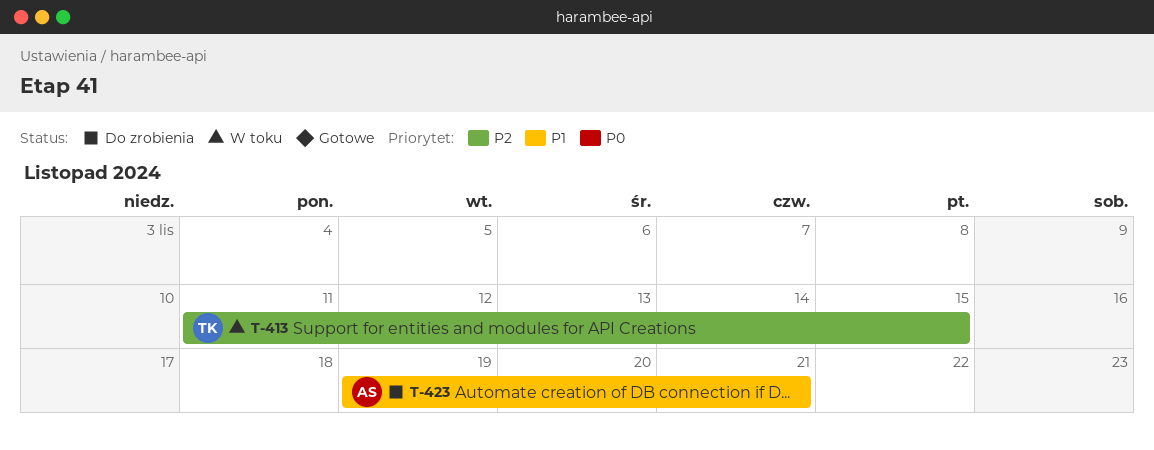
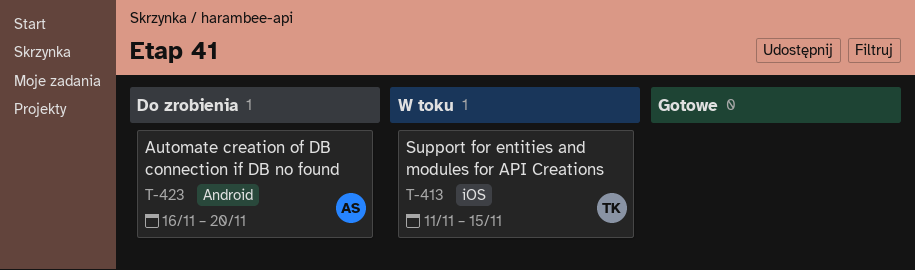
T-423, start: Nov 19 -> Nov 16
T-423, due: Nov 21 -> Nov 20

